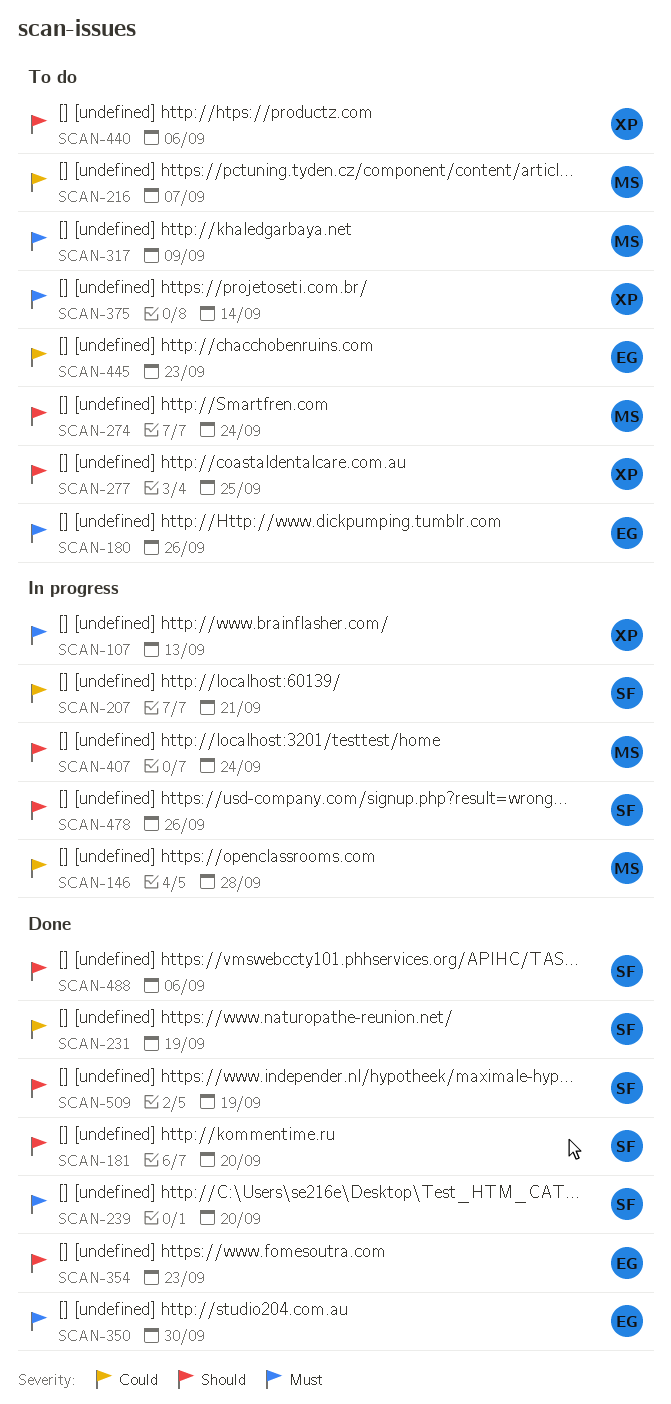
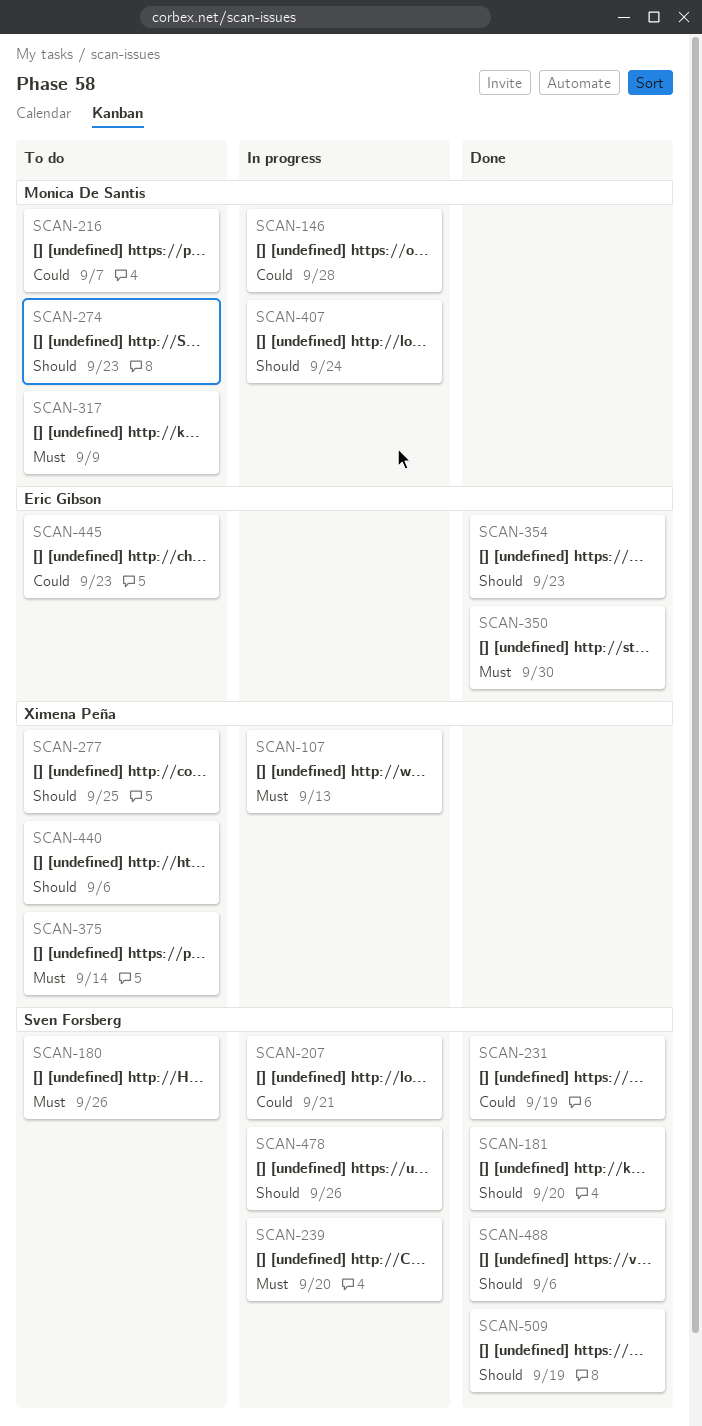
SCAN-180, owner: Eric Gibson -> Sven Forsberg
SCAN-239, status: Done -> In progress
SCAN-274, due: Sep 24 -> Sep 23

